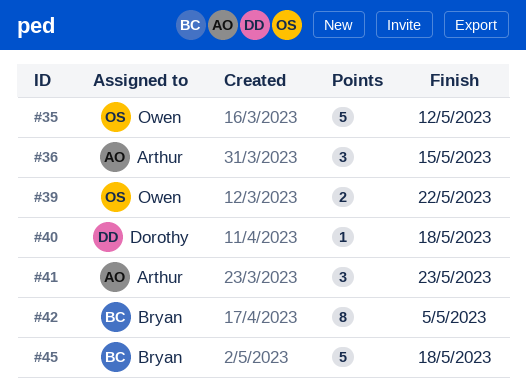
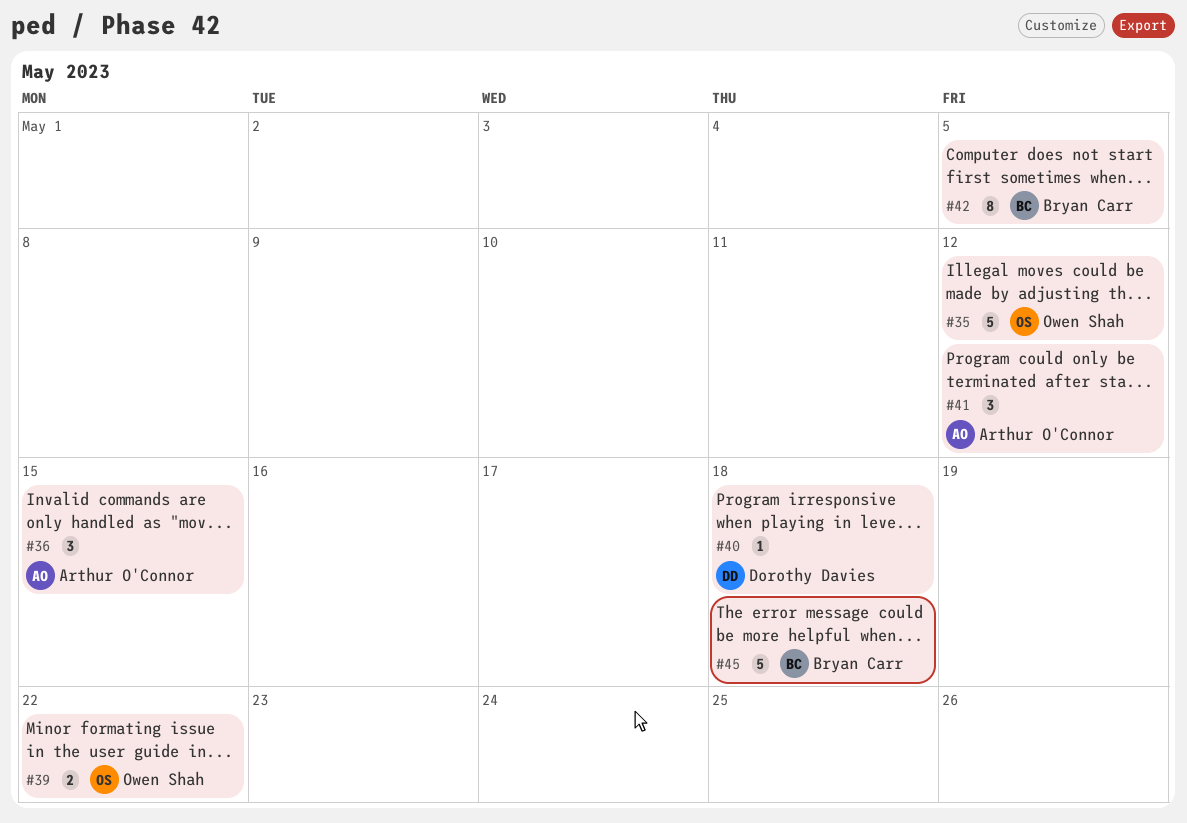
#41, due: May 23 -> May 12

